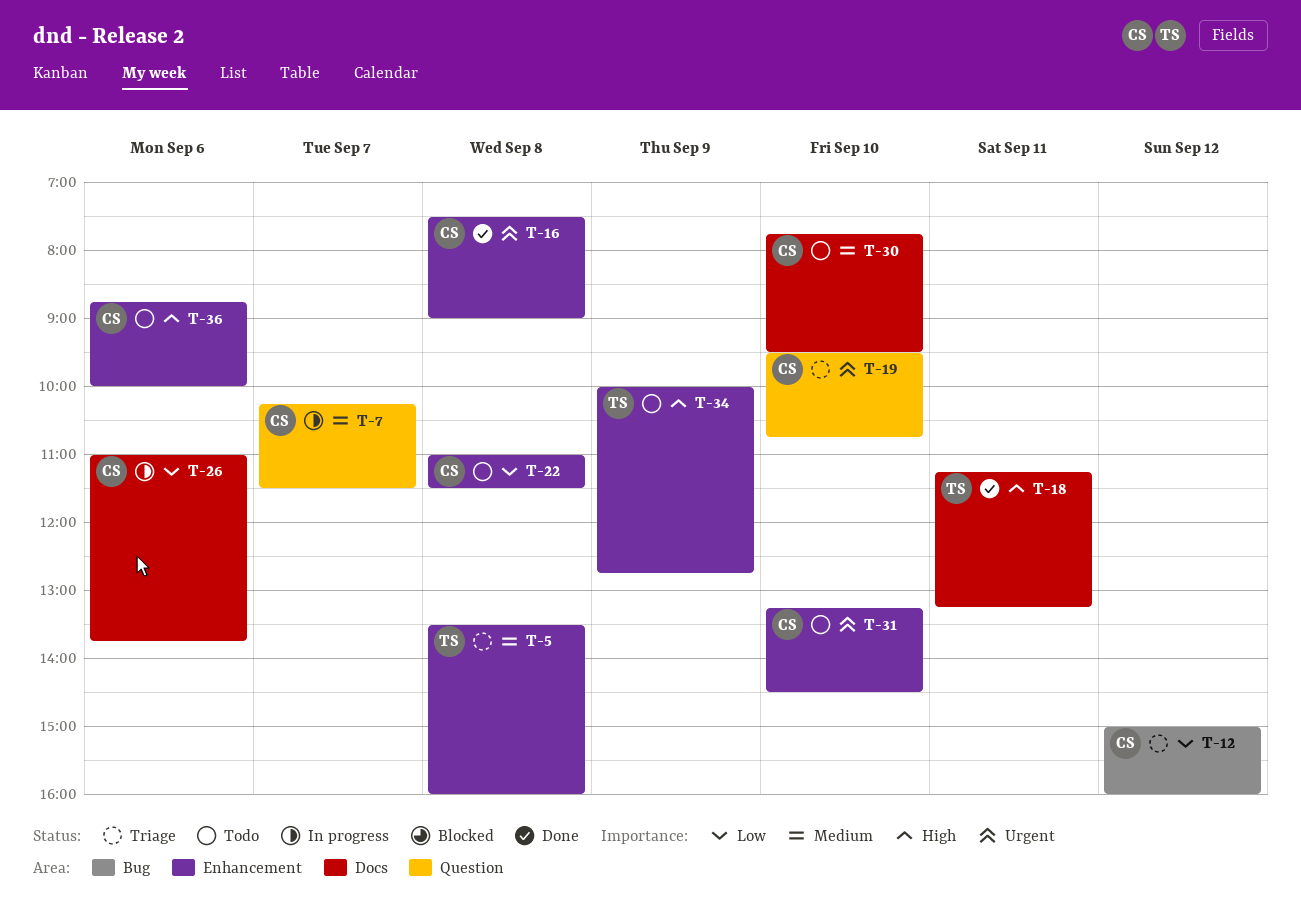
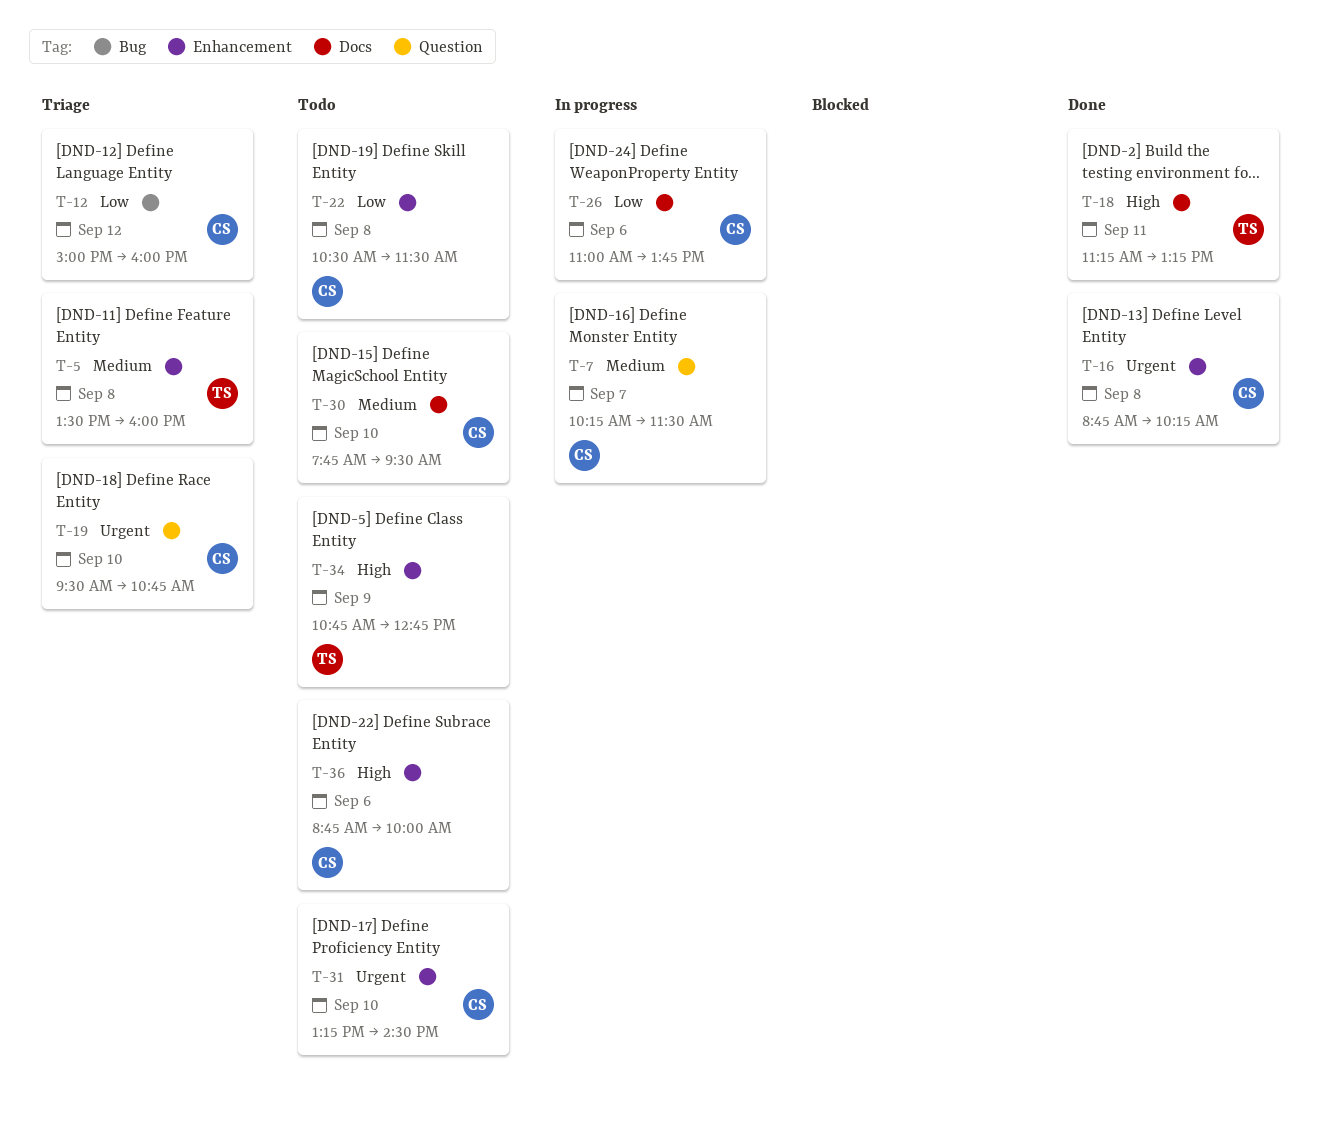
T-16, begins: 07:30 -> 08:45
T-16, ends: 09:00 -> 10:15
T-22, begins: 11:00 -> 10:30
T-34, begins: 10:00 -> 10:45

